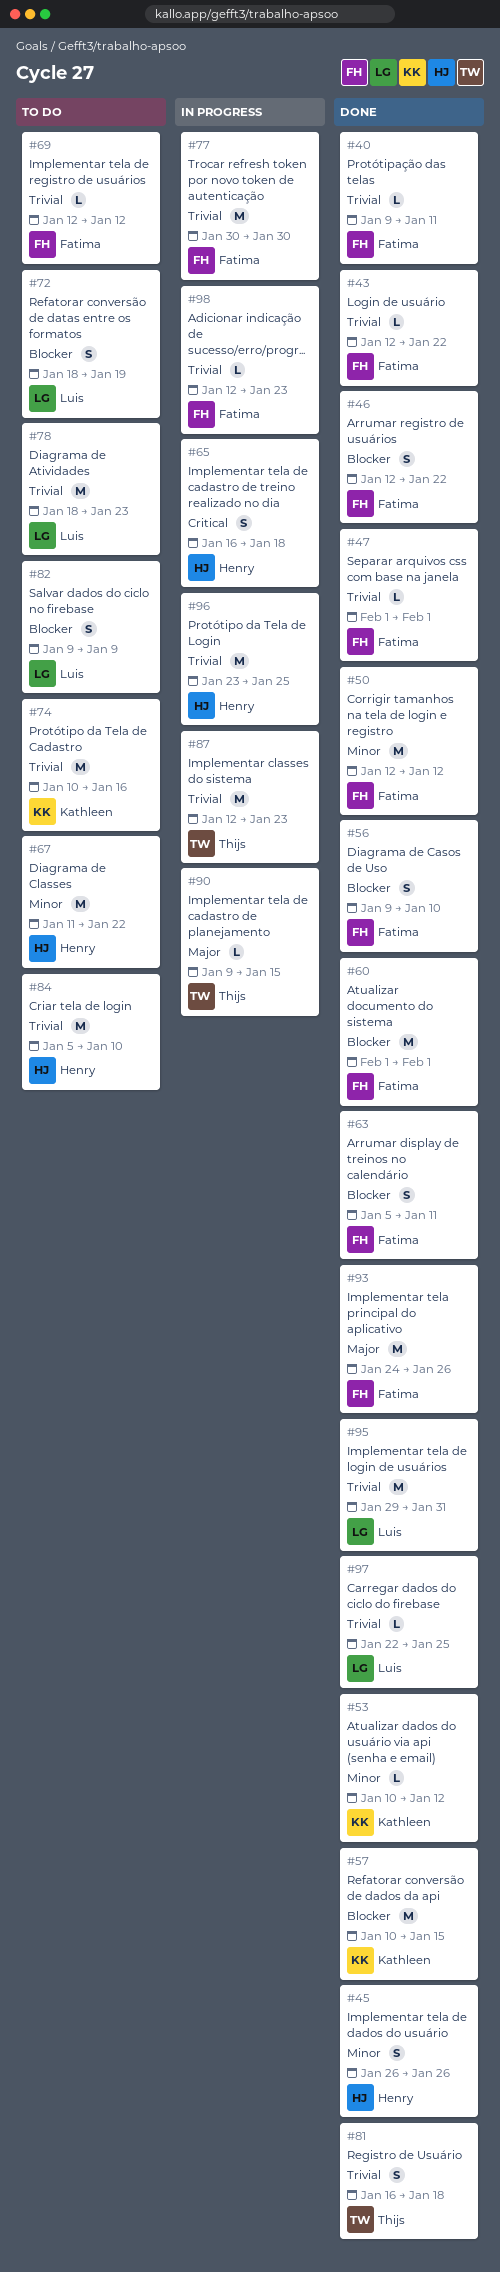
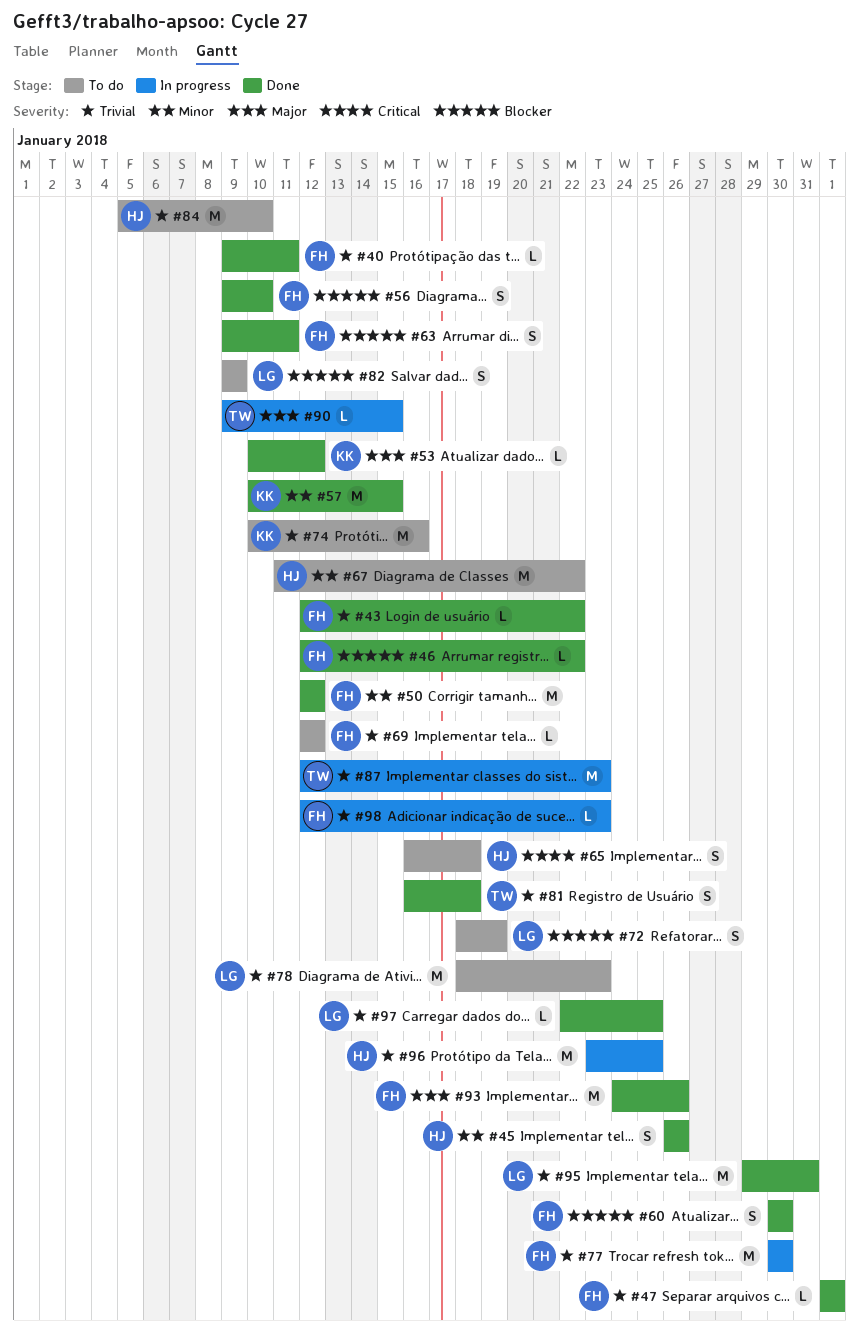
#46, estimate: S -> L
#53, priority: Minor -> Major
#57, priority: Blocker -> Minor
#60, estimate: M -> S
#60, start: Feb 1 -> Jan 30
#60, due: Feb 1 -> Jan 30
#63, start: Jan 5 -> Jan 9
#65, status: In progress -> To do

